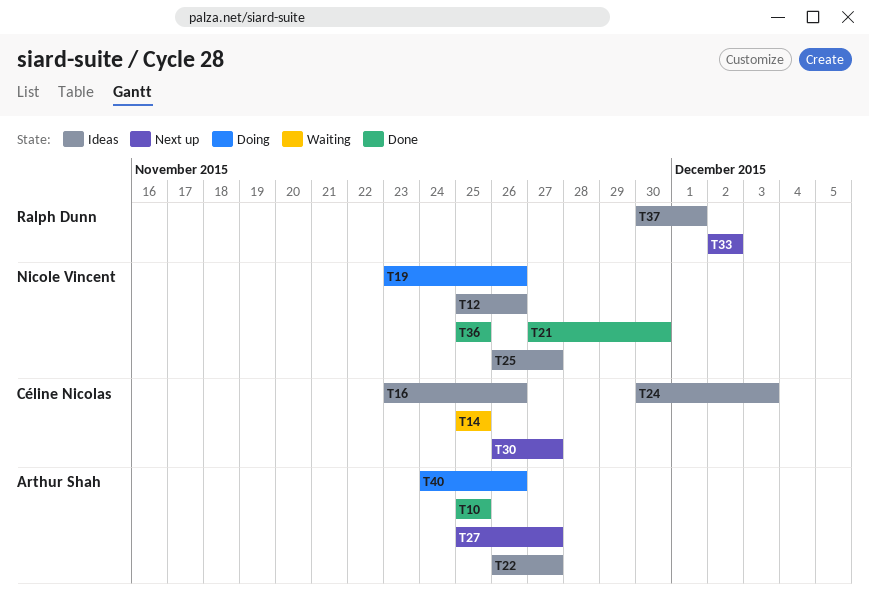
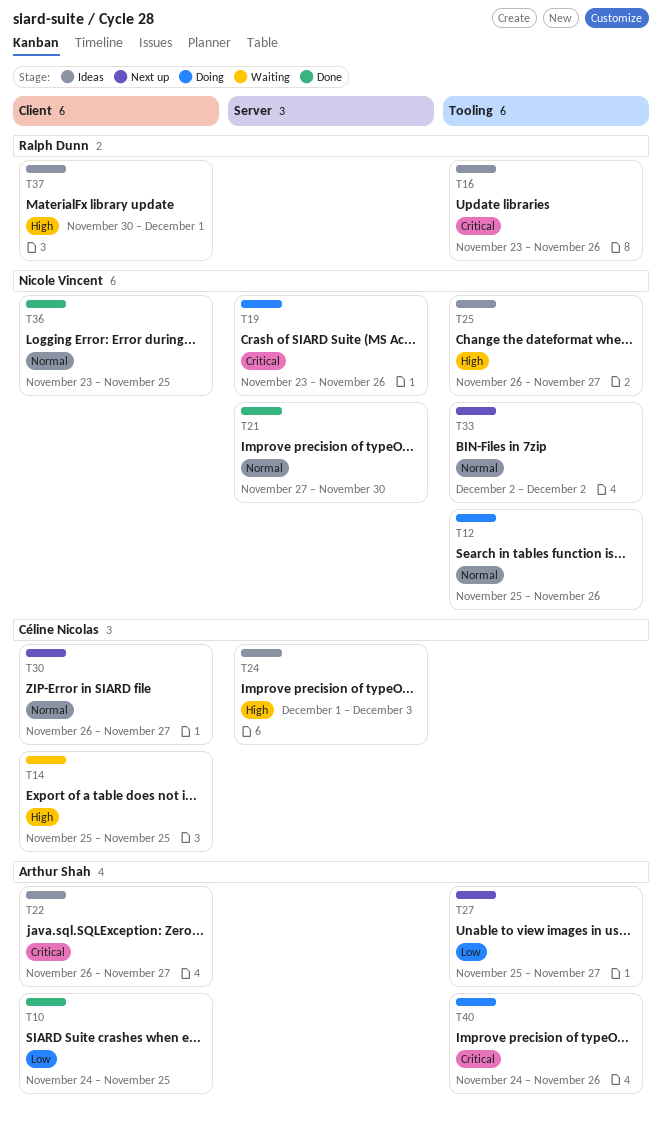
T10, start: Nov 25 -> Nov 24
T12, status: Ideas -> Doing
T16, owner: Céline Nicolas -> Ralph Dunn
T24, start: Nov 30 -> Dec 1
T33, owner: Ralph Dunn -> Nicole Vincent
T36, start: Nov 25 -> Nov 23

